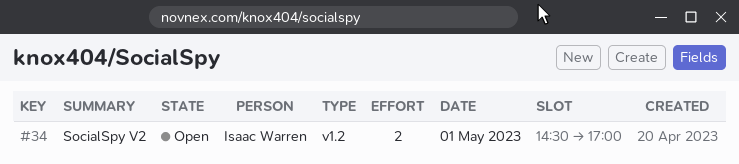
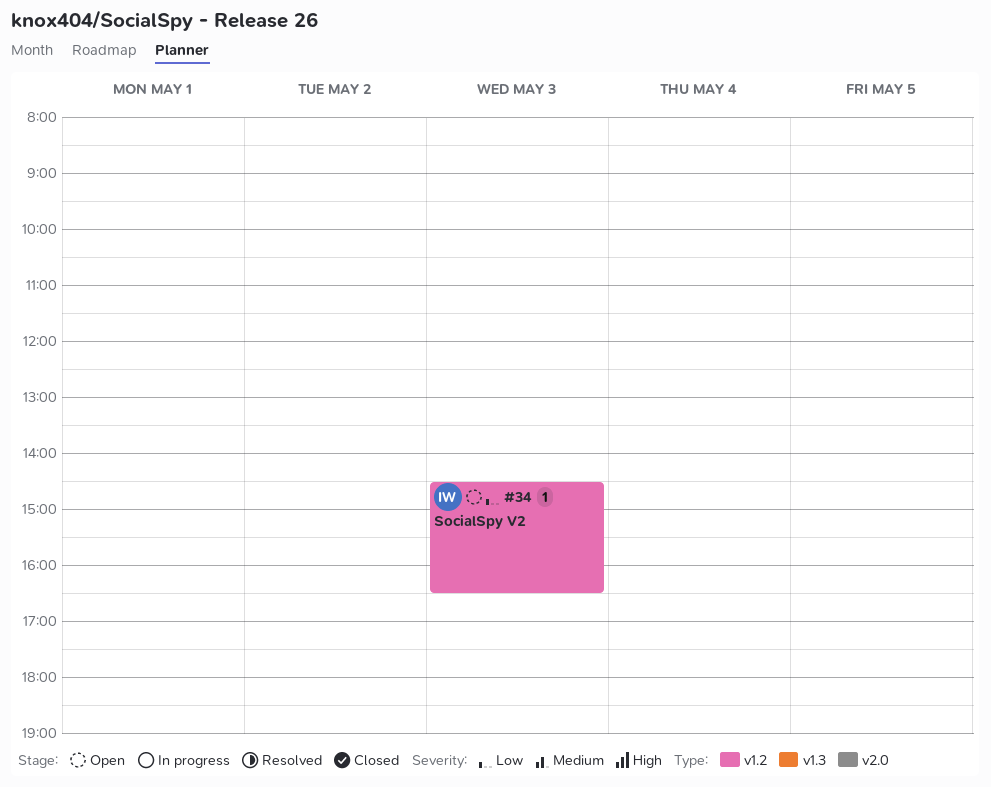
#34, estimate: 2 -> 1
#34, day: May 1 -> May 3
#34, ends: 17:00 -> 16:30

